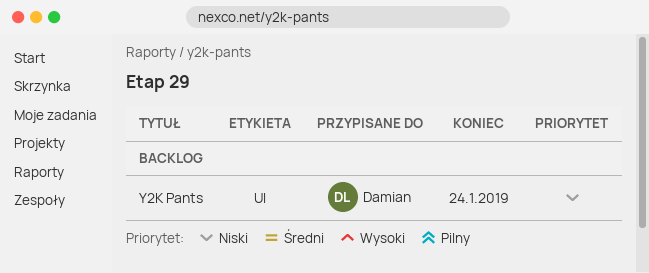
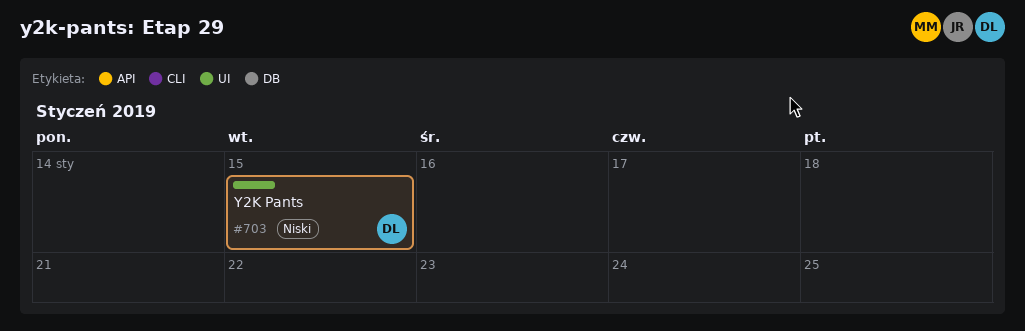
Y2K Pants, due: Jan 24 -> Jan 15

